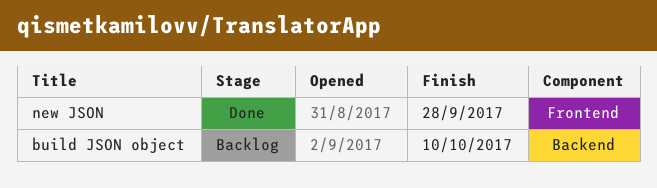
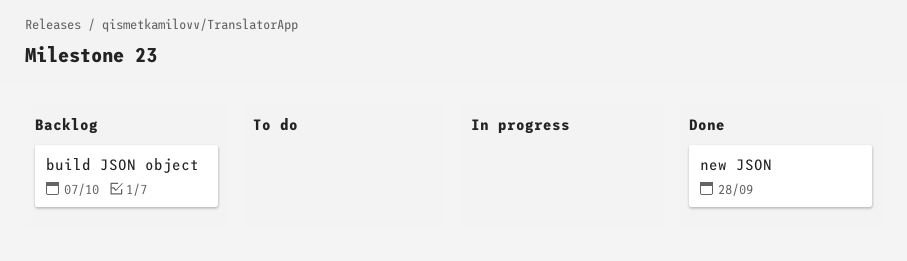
build JSON object, due: Oct 10 -> Oct 7

